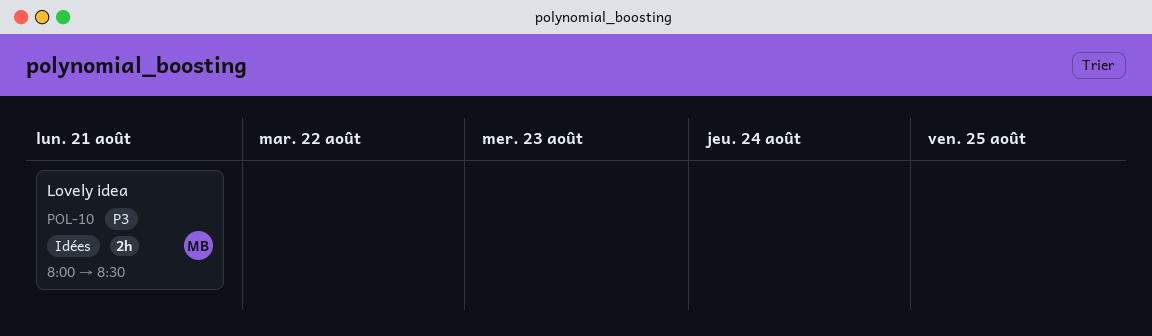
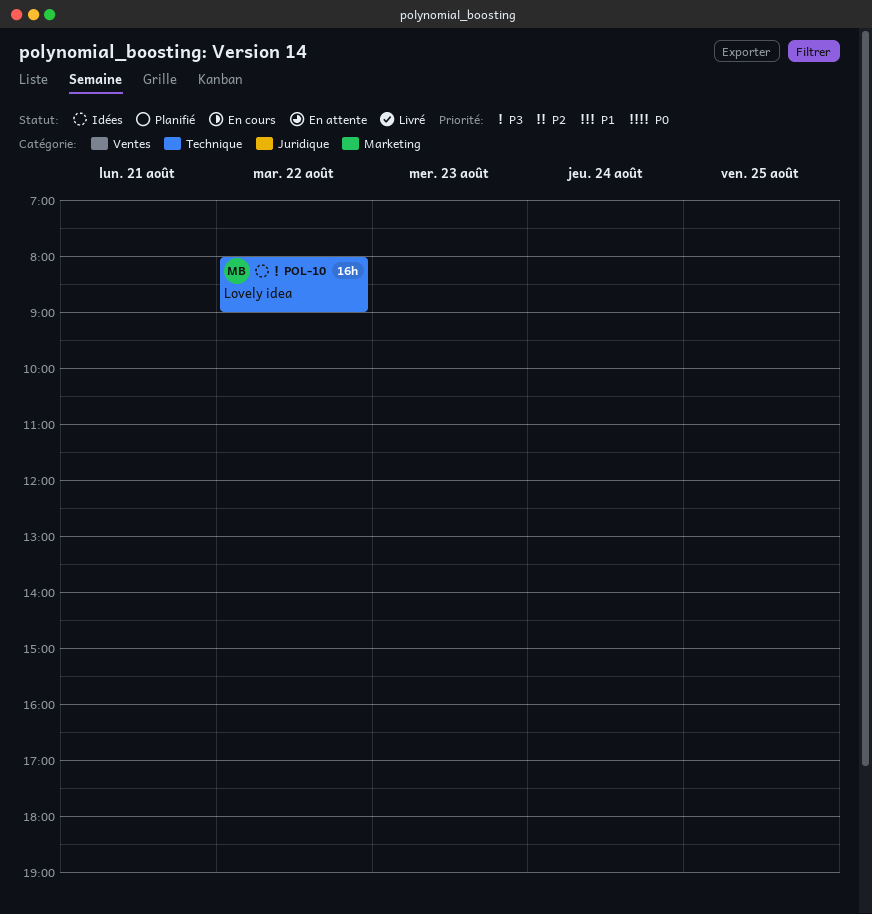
POL-10, estimate: 2h -> 16h
POL-10, day: Aug 21 -> Aug 22
POL-10, ends: 08:30 -> 09:00

